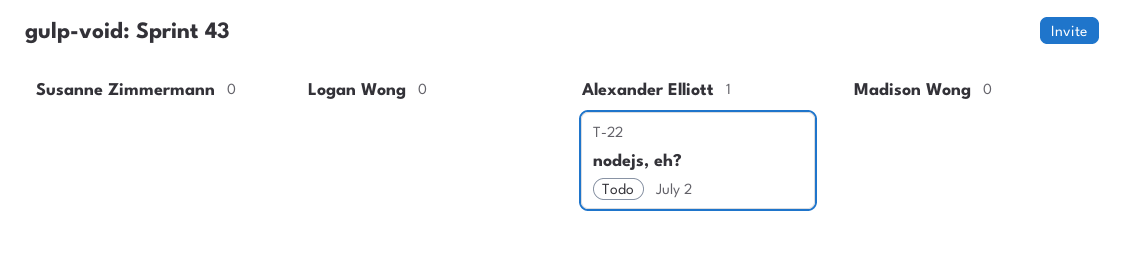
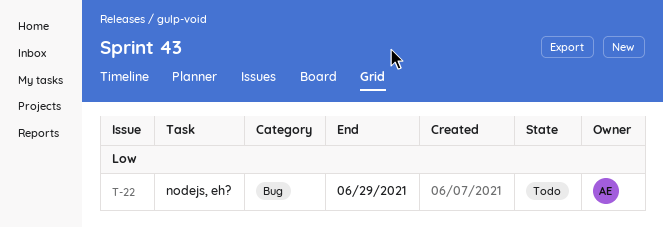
T-22, due: Jul 2 -> Jun 29

